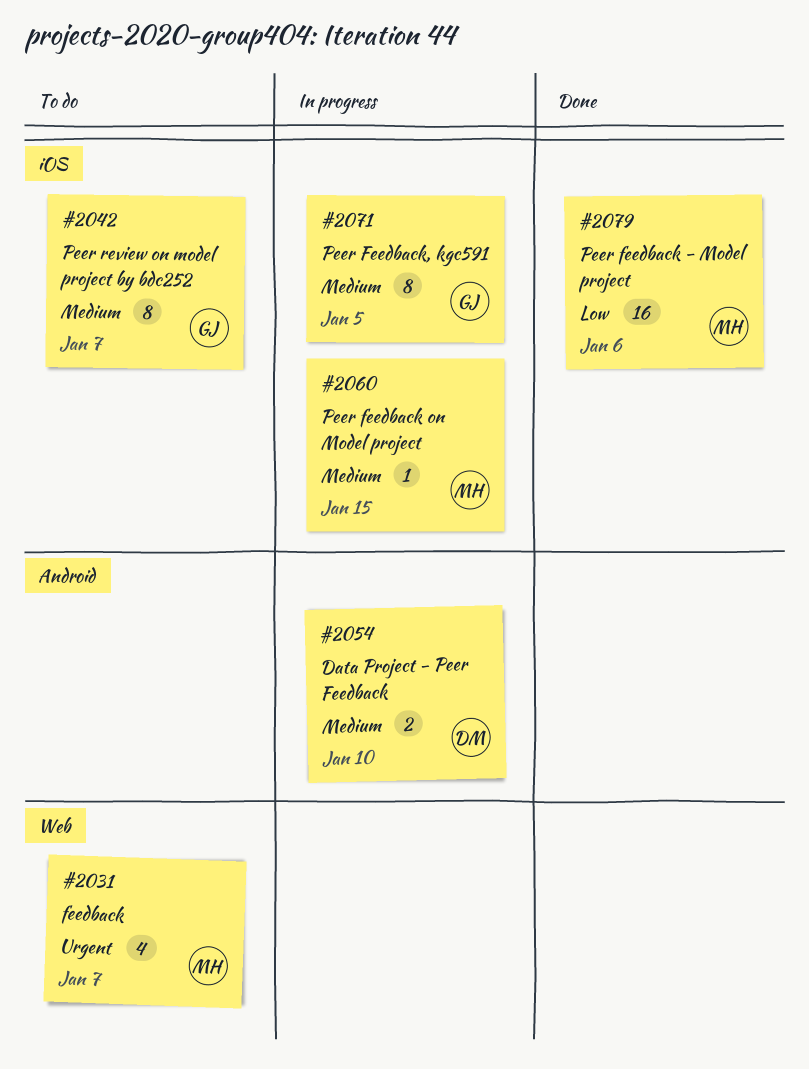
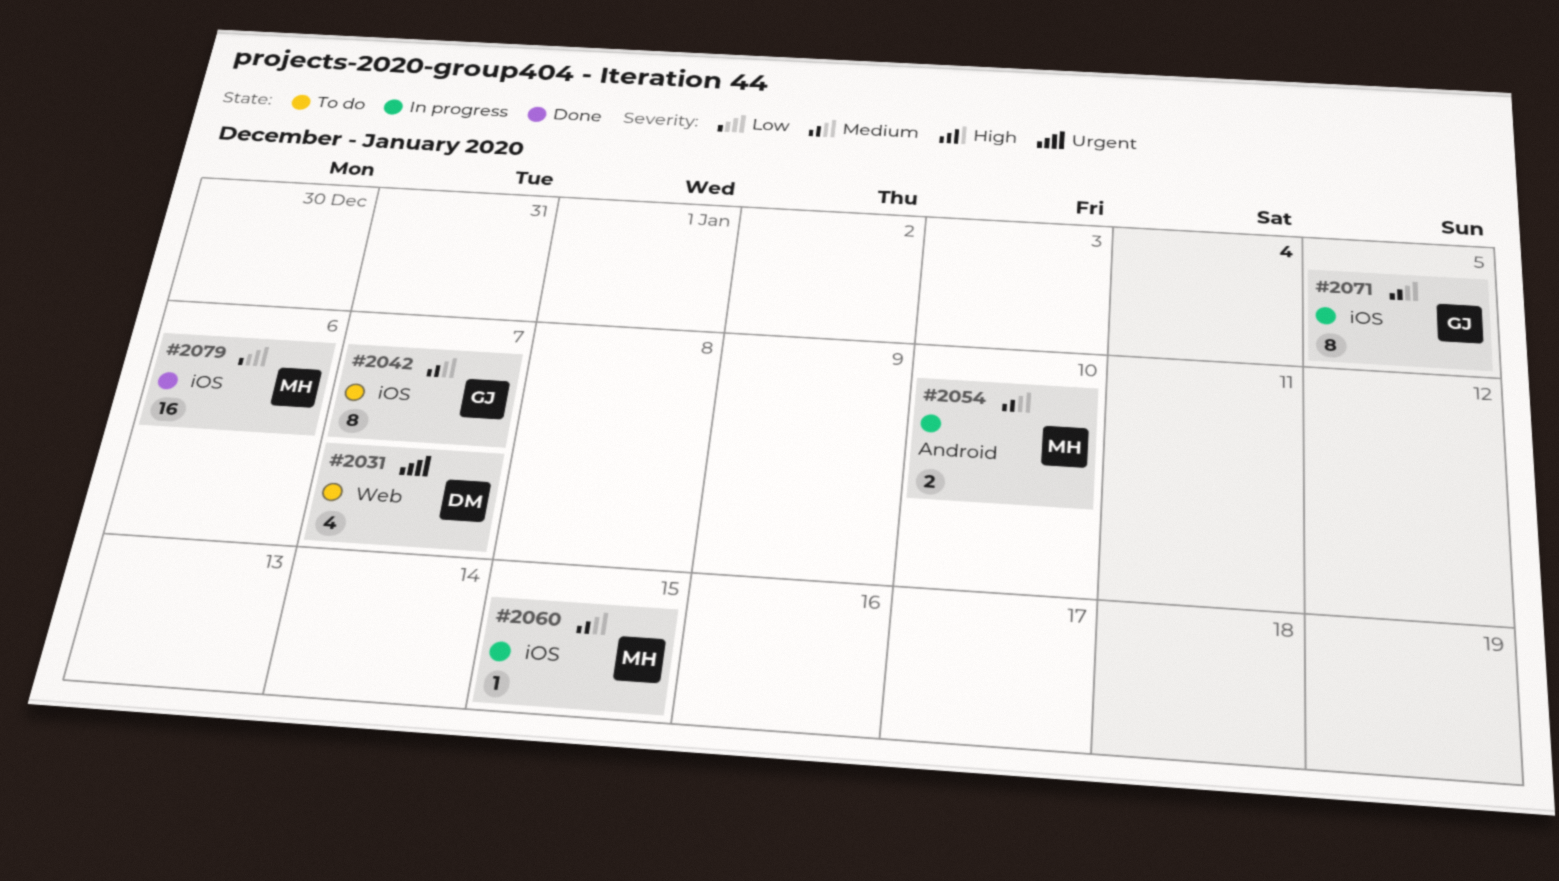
#2031, owner: MH -> DM
#2054, owner: DM -> MH

